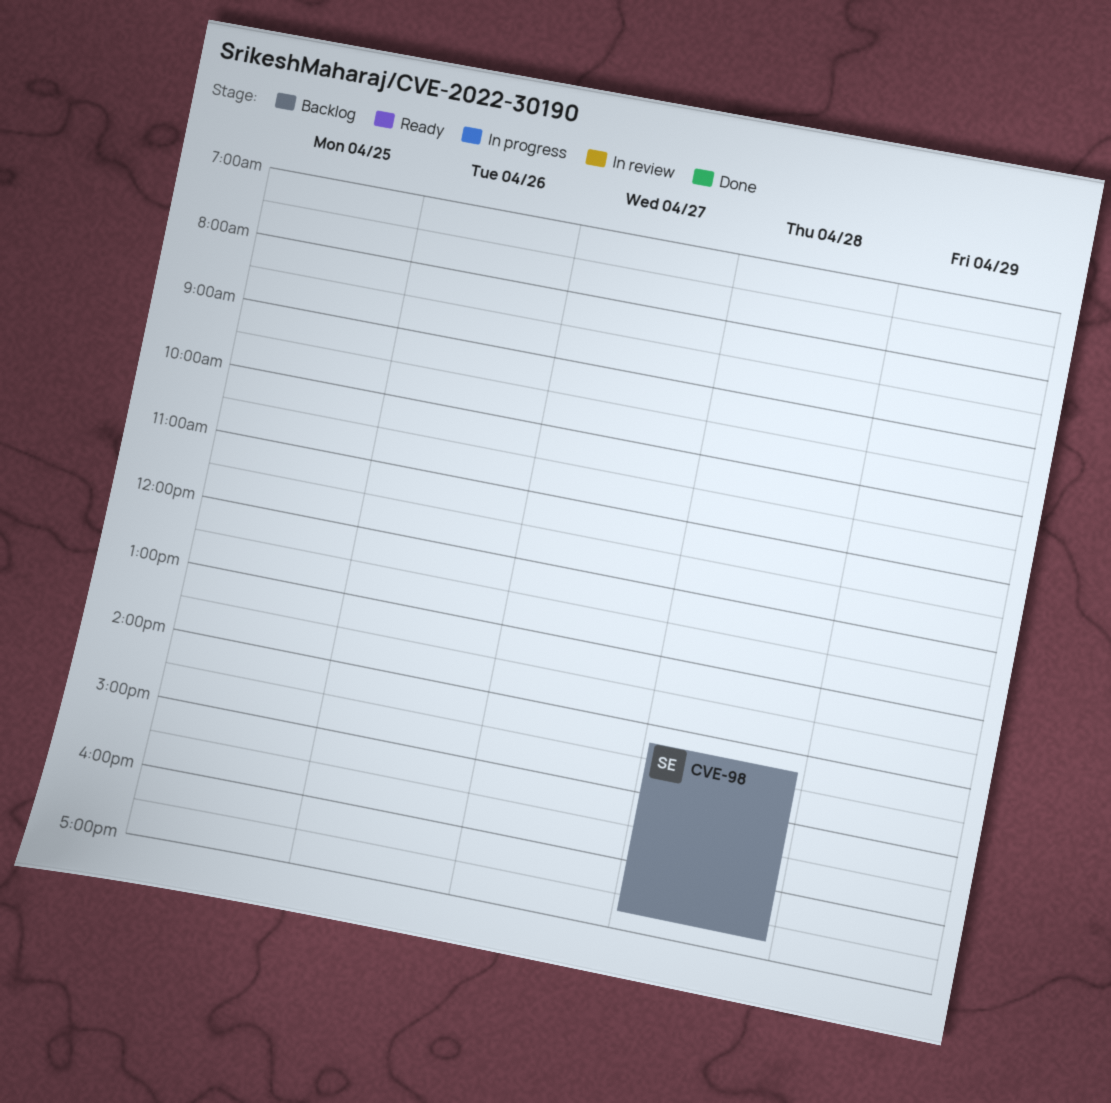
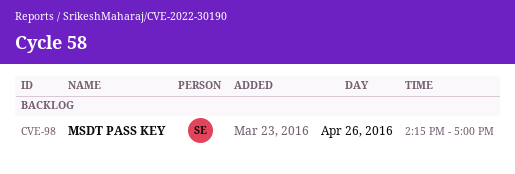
CVE-98, day: Apr 28 -> Apr 26
CVE-98, ends: 16:45 -> 17:00

